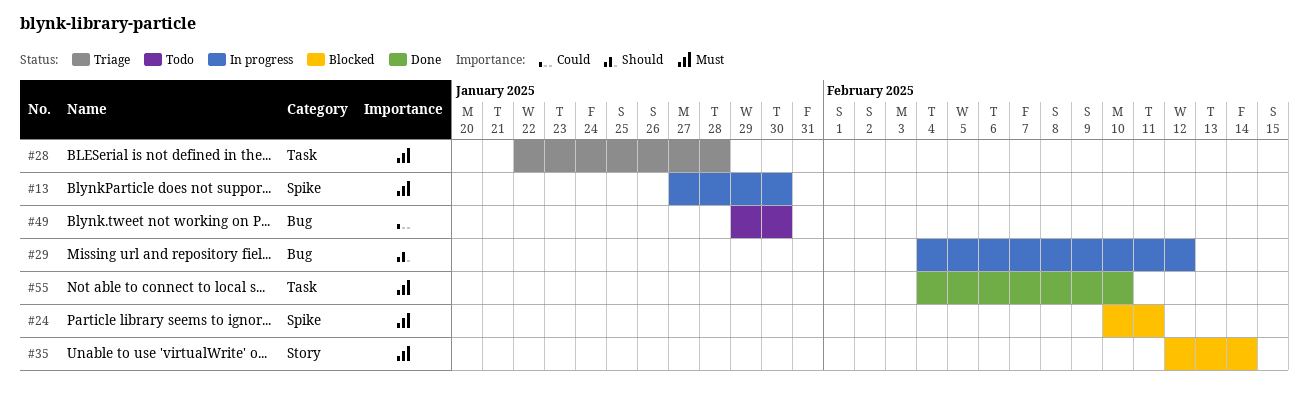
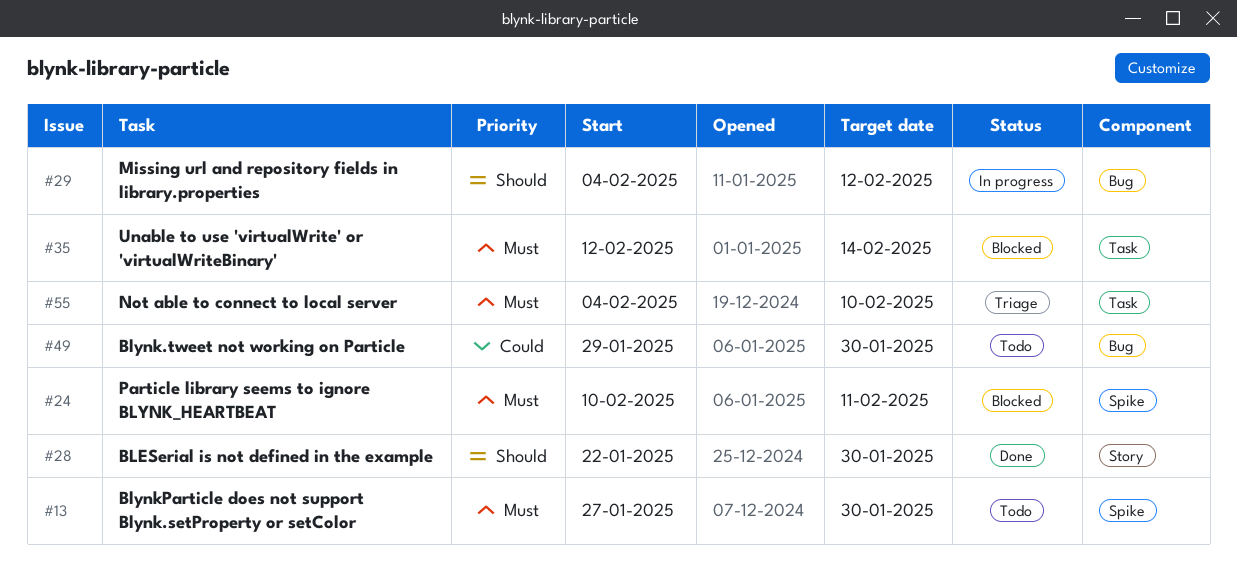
#13, status: In progress -> Todo
#28, status: Triage -> Done
#28, priority: Must -> Should
#28, label: Task -> Story
#28, due: Jan 28 -> Jan 30
#35, label: Story -> Task
#55, status: Done -> Triage

